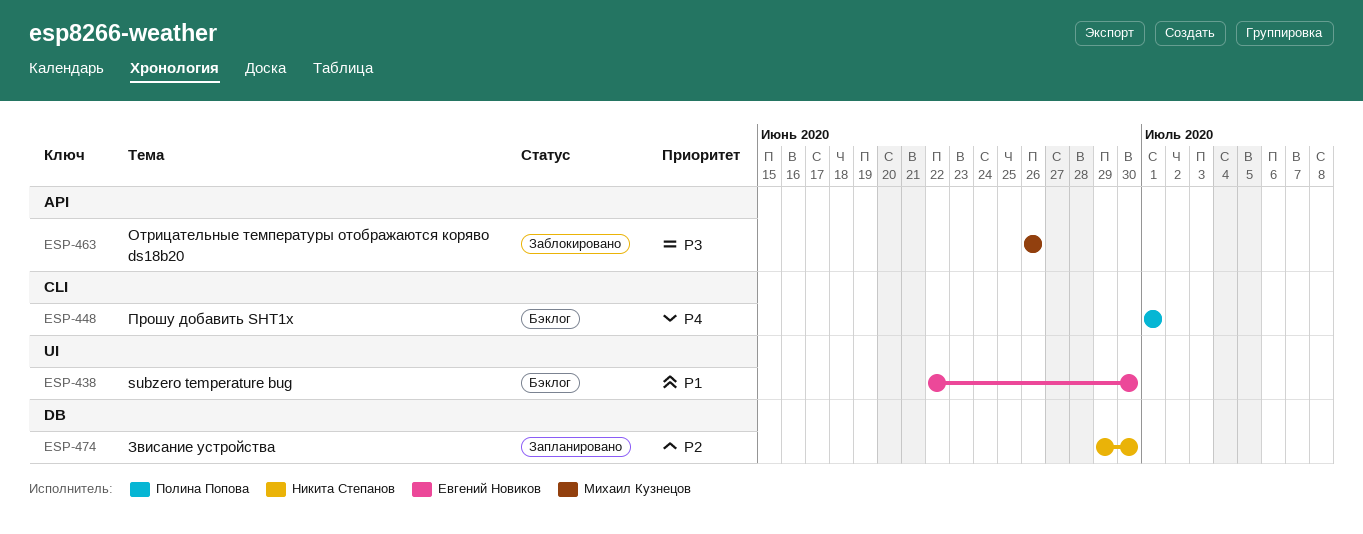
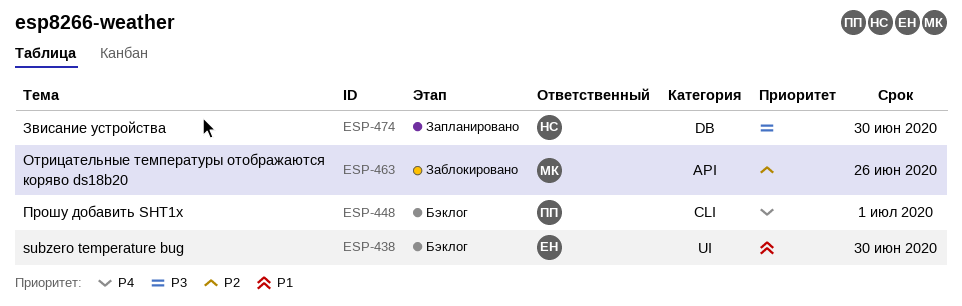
ESP-463, priority: P3 -> P2
ESP-474, priority: P2 -> P3

